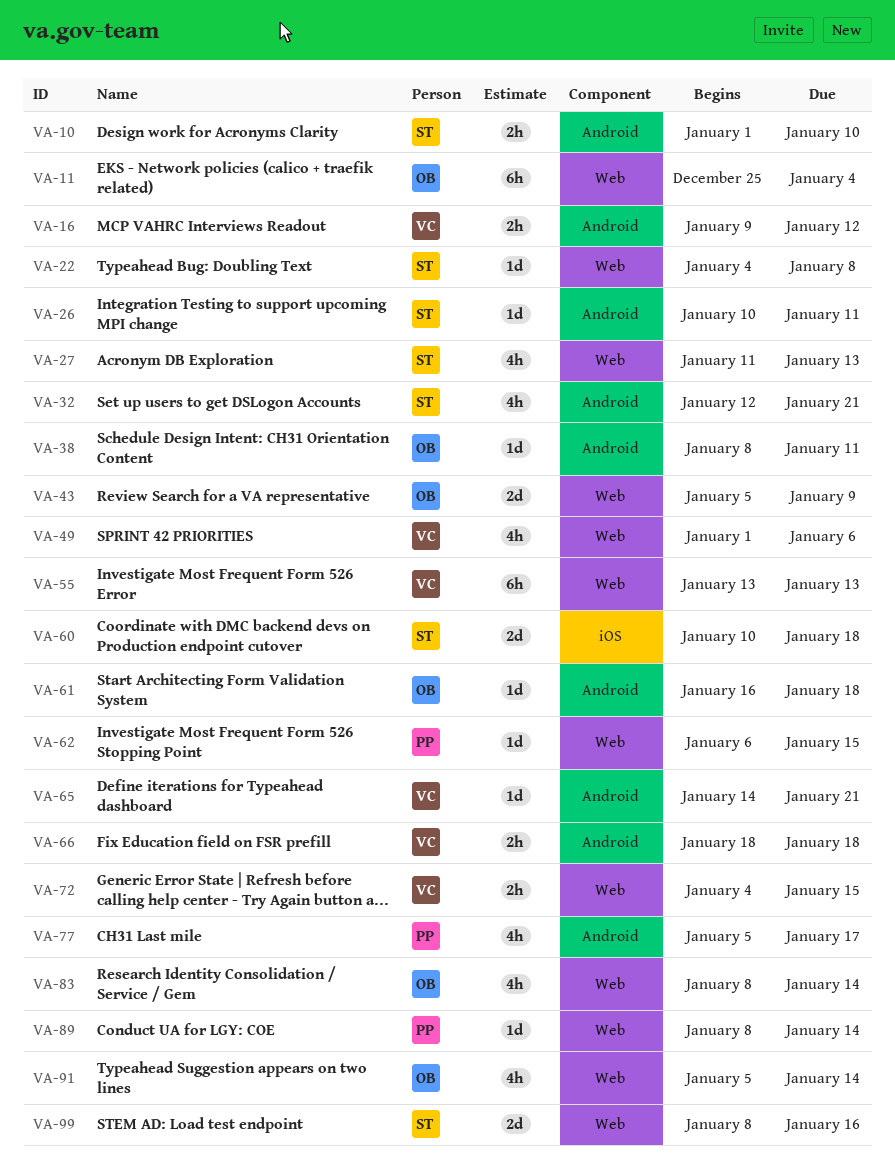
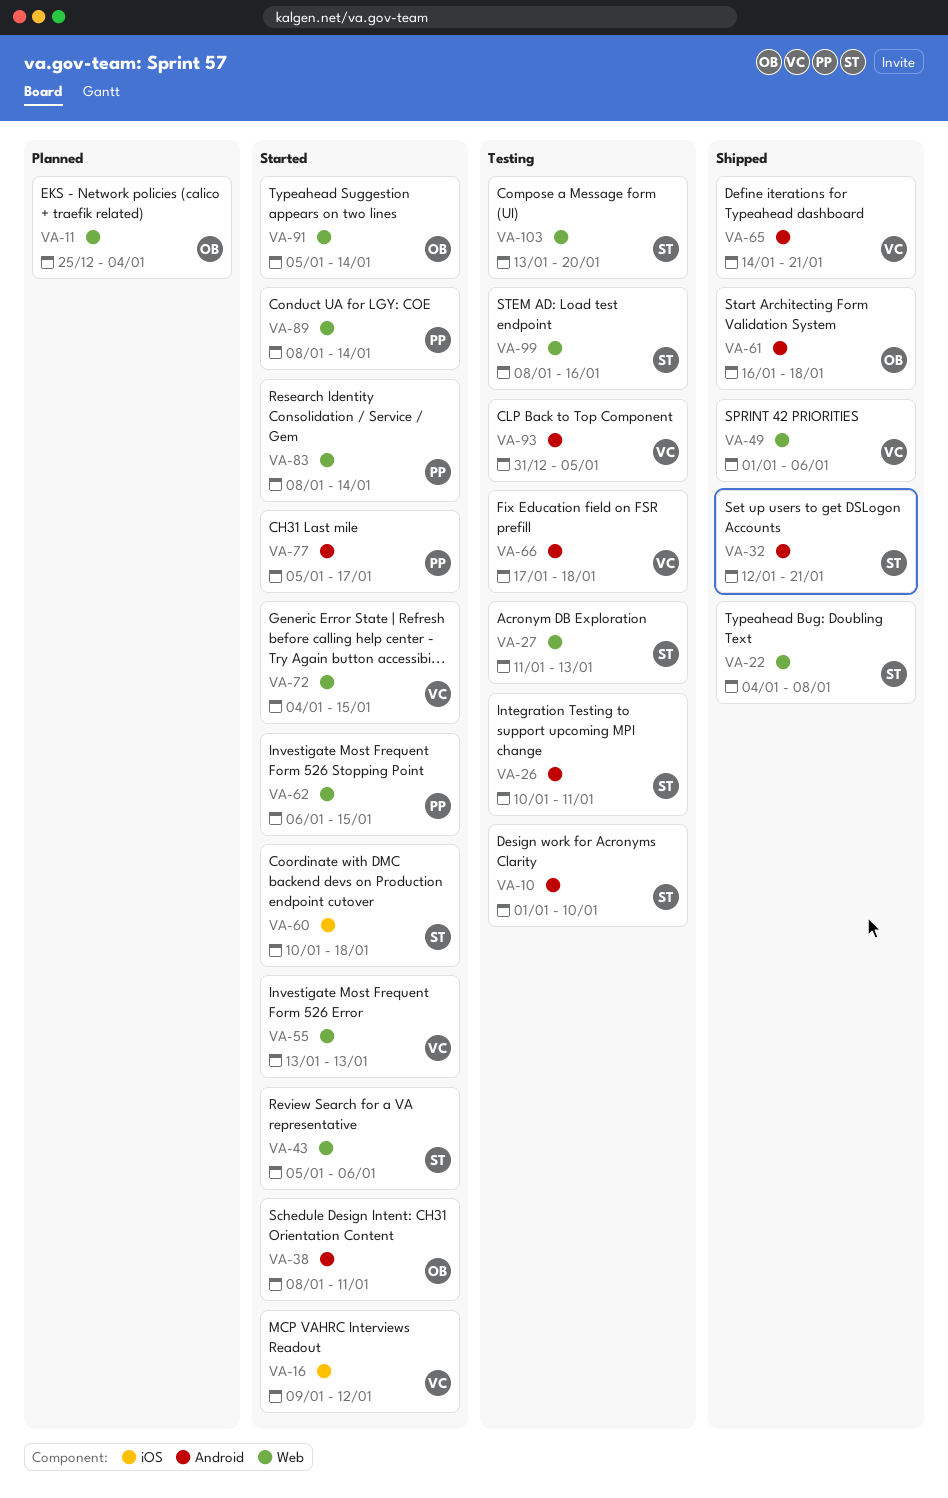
VA-16, label: Android -> iOS
VA-43, owner: OB -> ST
VA-43, due: Jan 9 -> Jan 6
VA-66, start: Jan 18 -> Jan 17
VA-83, owner: OB -> PP
VA-93: none -> present
VA-103: none -> present

